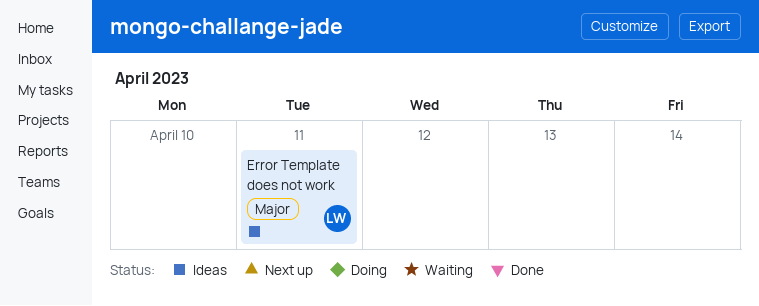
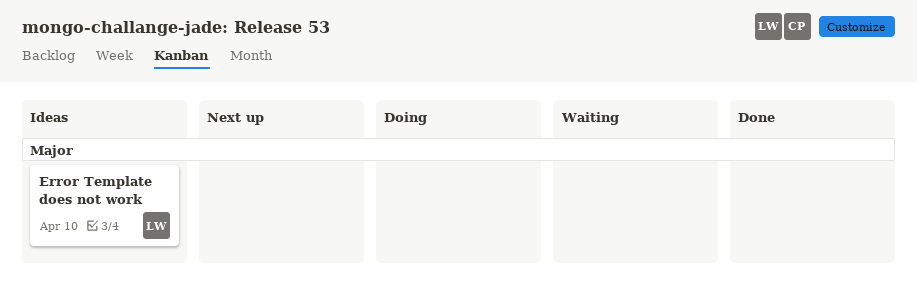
Error Template does not work, day: Apr 11 -> Apr 10

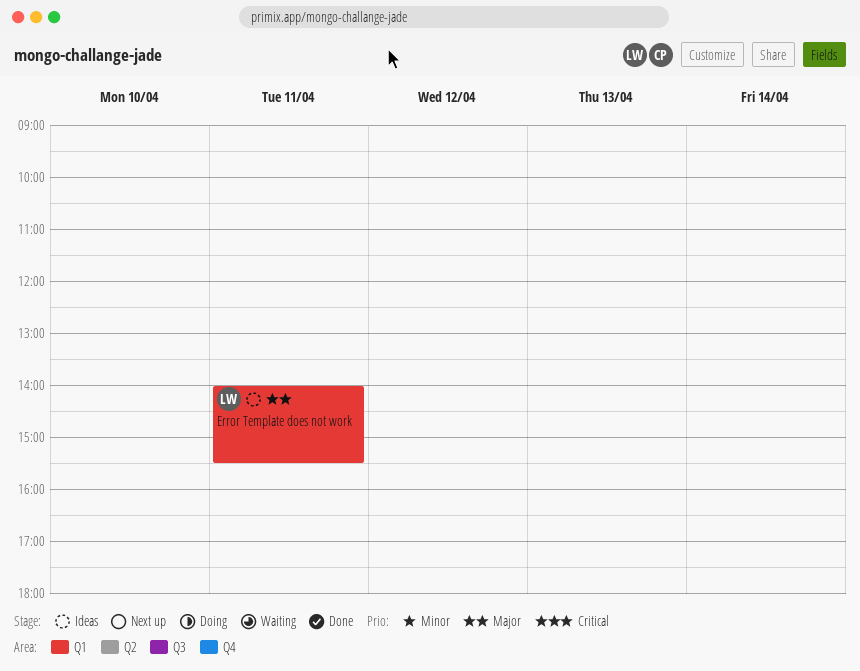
Error Template does not work, day: Apr 10 -> Apr 11

